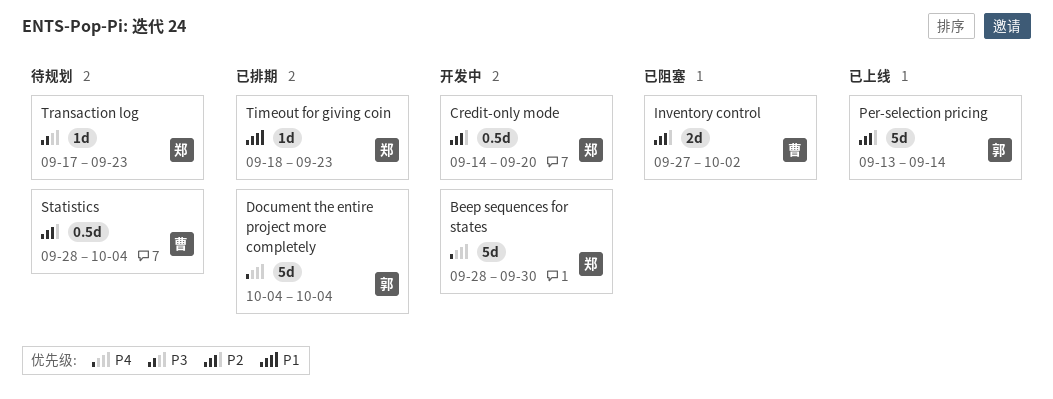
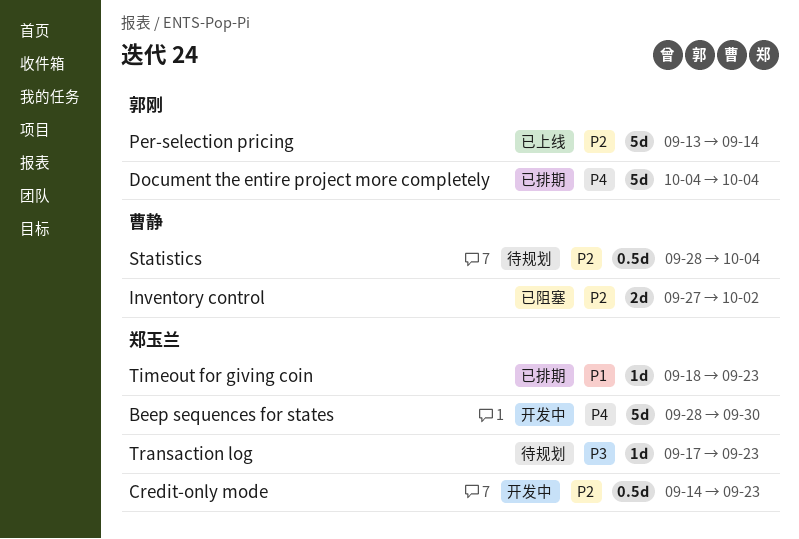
Credit-only mode, due: Sep 20 -> Sep 23

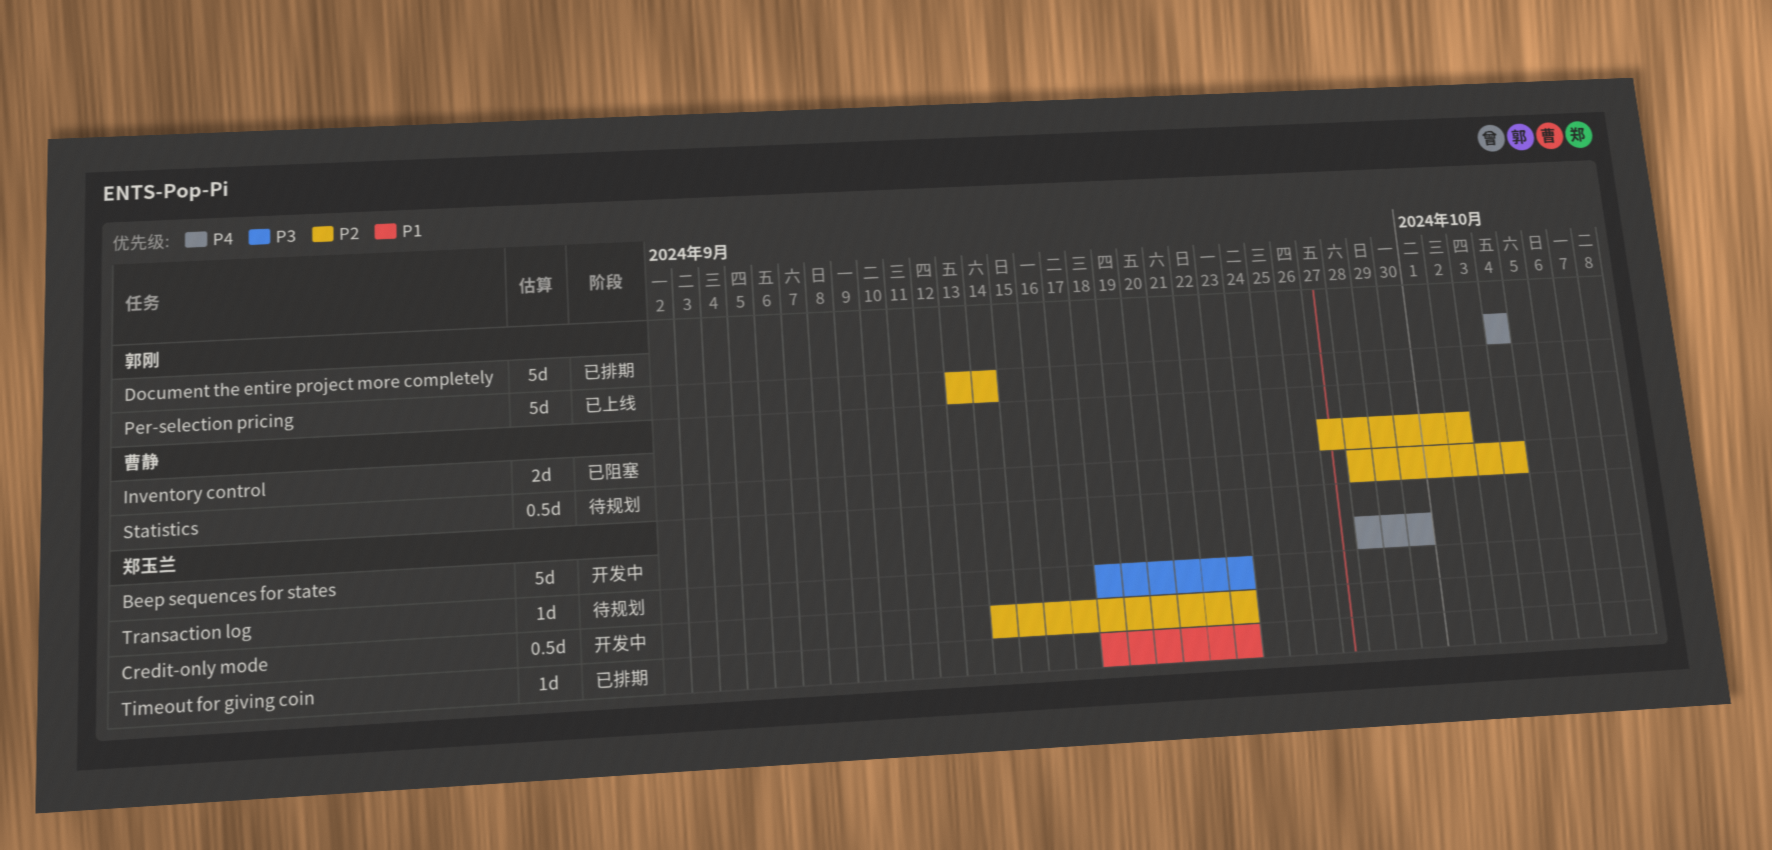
Transaction log, start: Sep 17 -> Sep 18

